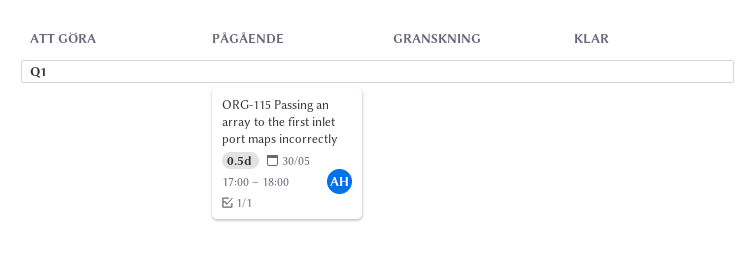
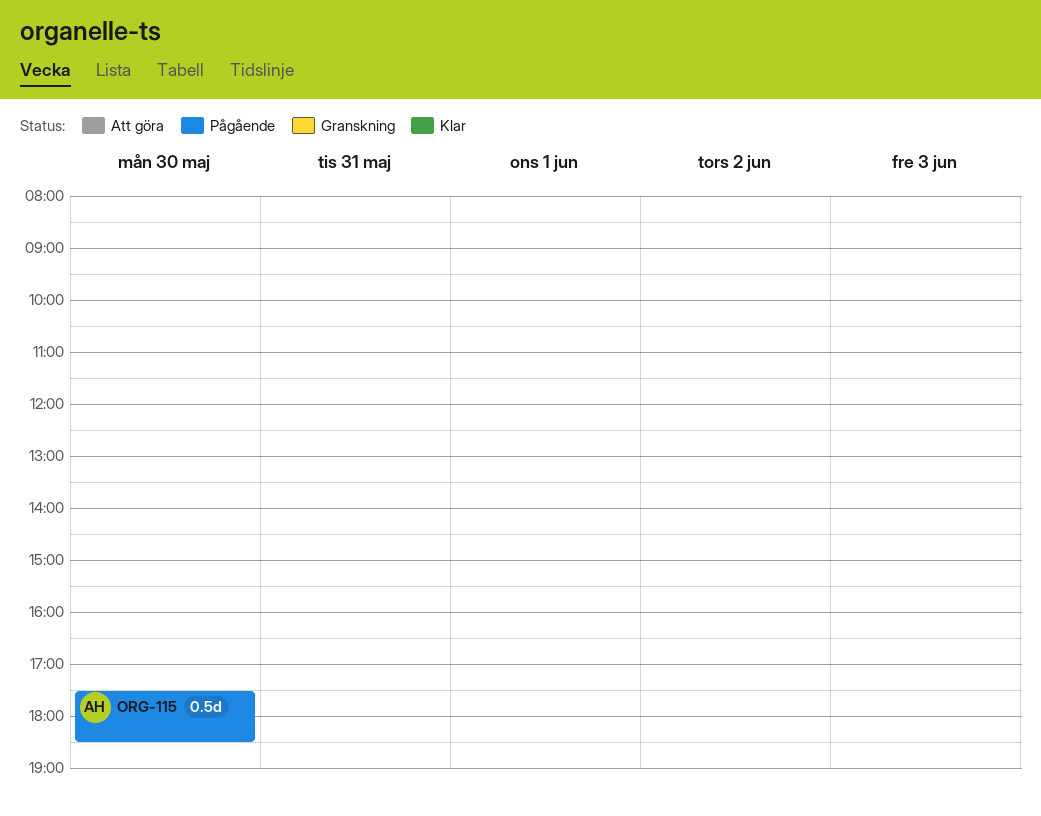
ORG-115, begins: 17:00 -> 17:30
ORG-115, ends: 18:00 -> 18:30

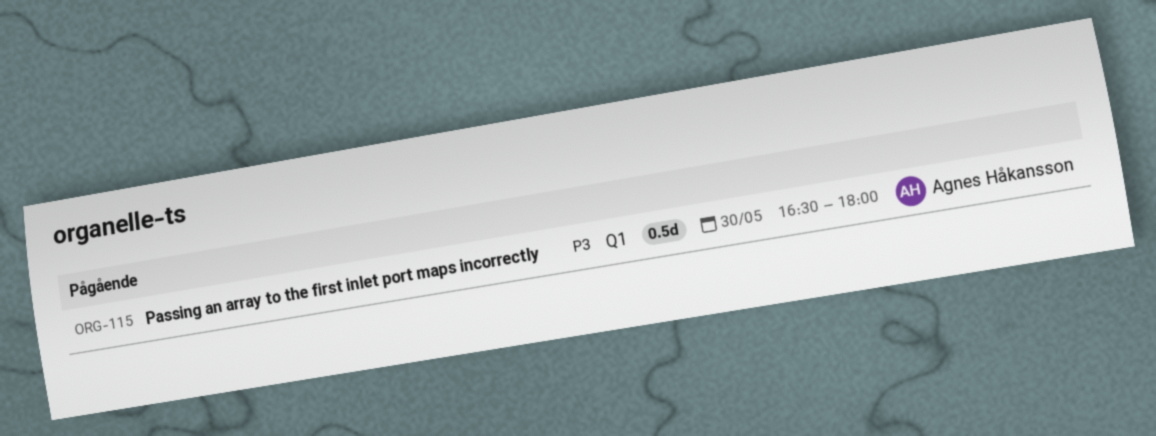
ORG-115, begins: 17:30 -> 16:30
ORG-115, ends: 18:30 -> 18:00

